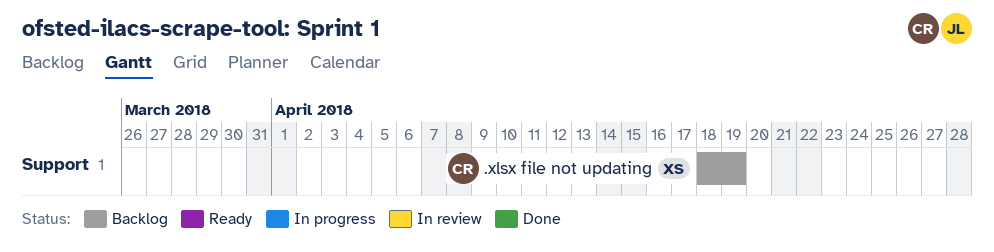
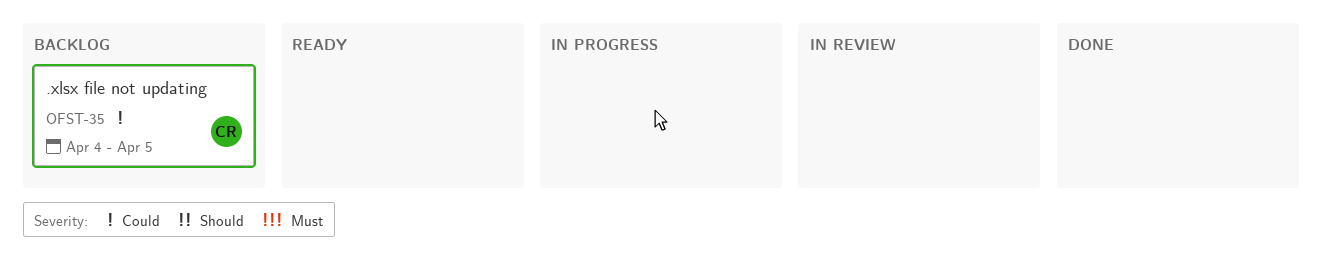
.xlsx file not updating, start: Apr 18 -> Apr 4
.xlsx file not updating, due: Apr 19 -> Apr 5

